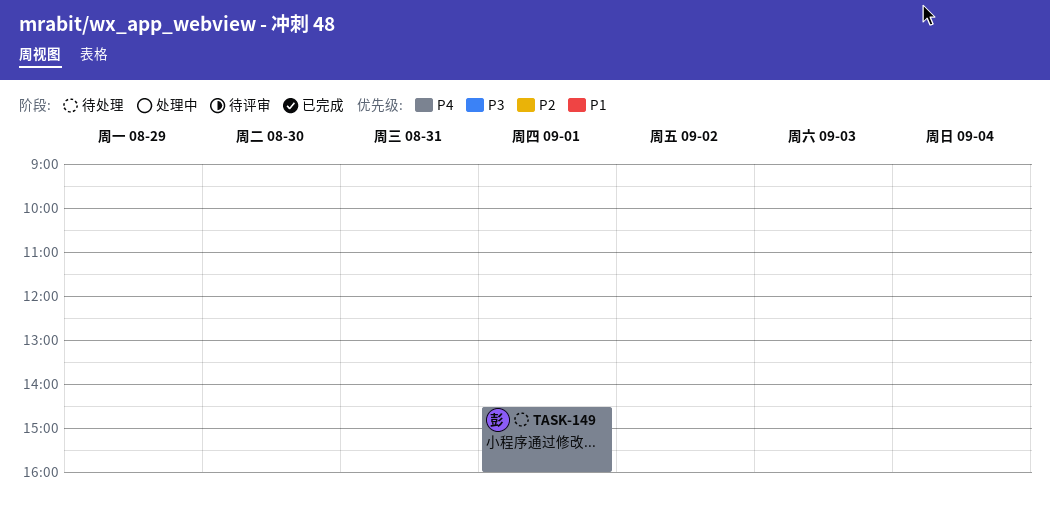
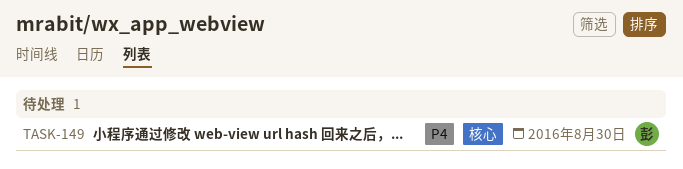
TASK-149, day: Sep 1 -> Aug 30

